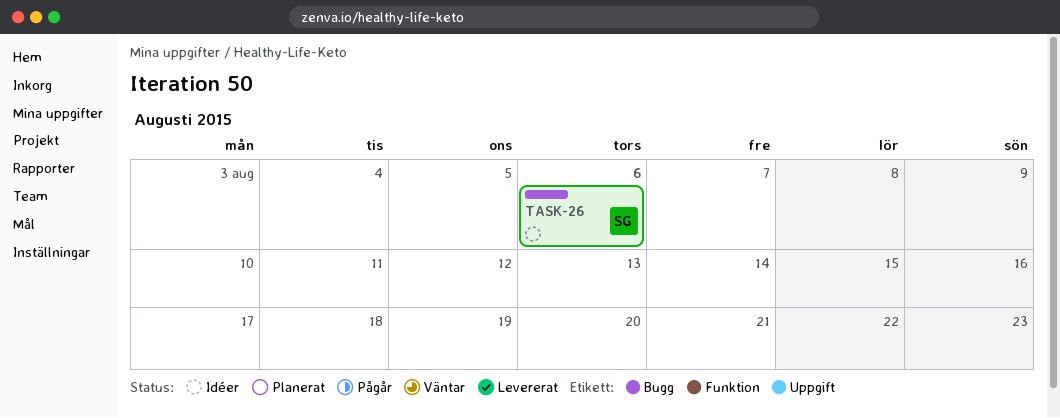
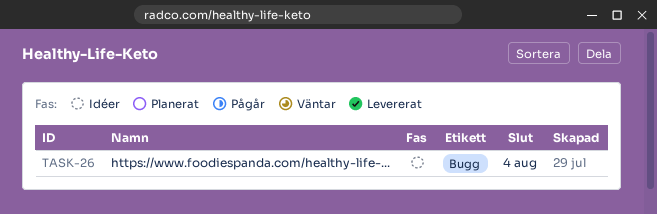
TASK-26, due: Aug 6 -> Aug 4

